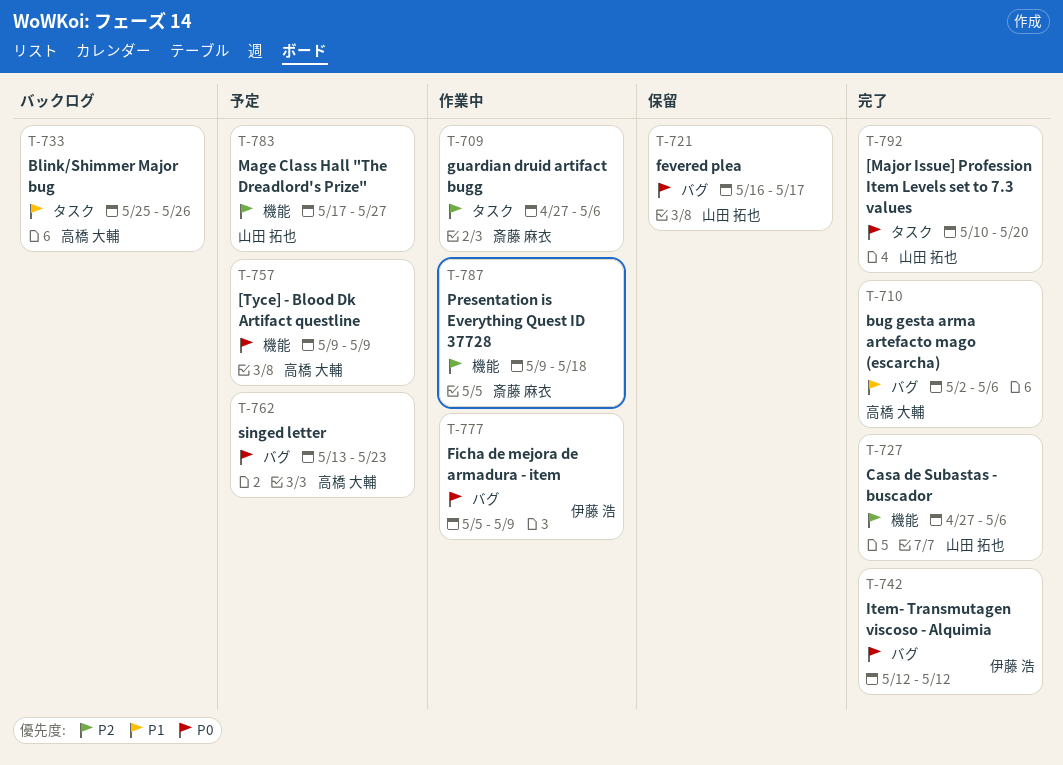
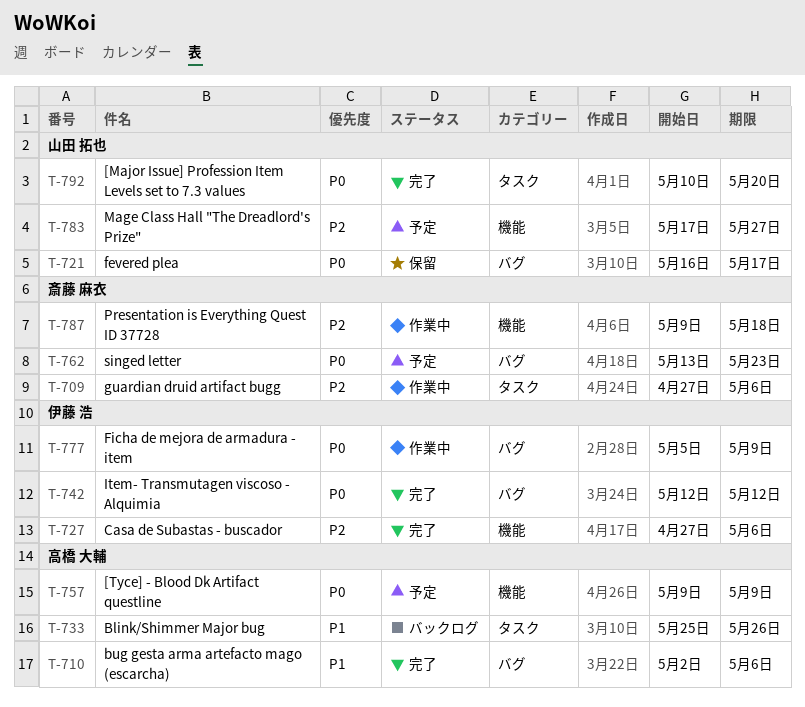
T-727, owner: 山田 拓也 -> 伊藤 浩
T-762, owner: 高橋 大輔 -> 斎藤 麻衣

